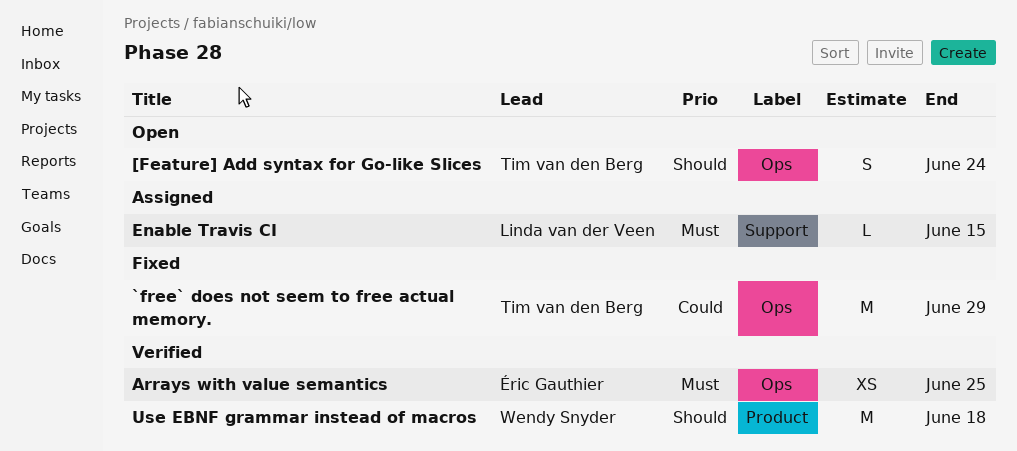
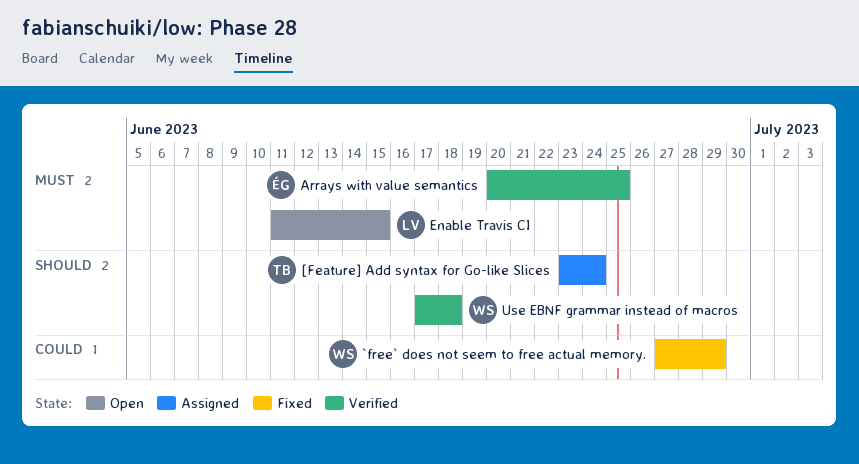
[Feature] Add syntax for Go-like Slices, status: Open -> Assigned
`free` does not seem to free actual memory., owner: Tim van den Berg -> Wendy Snyder
Enable Travis CI, status: Assigned -> Open

